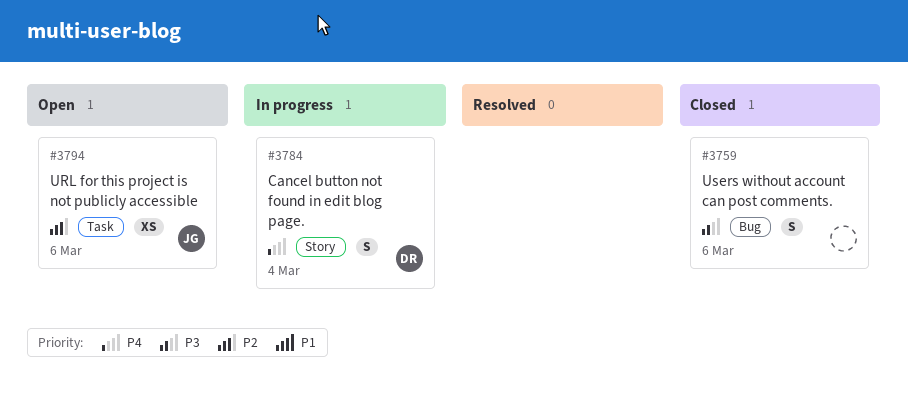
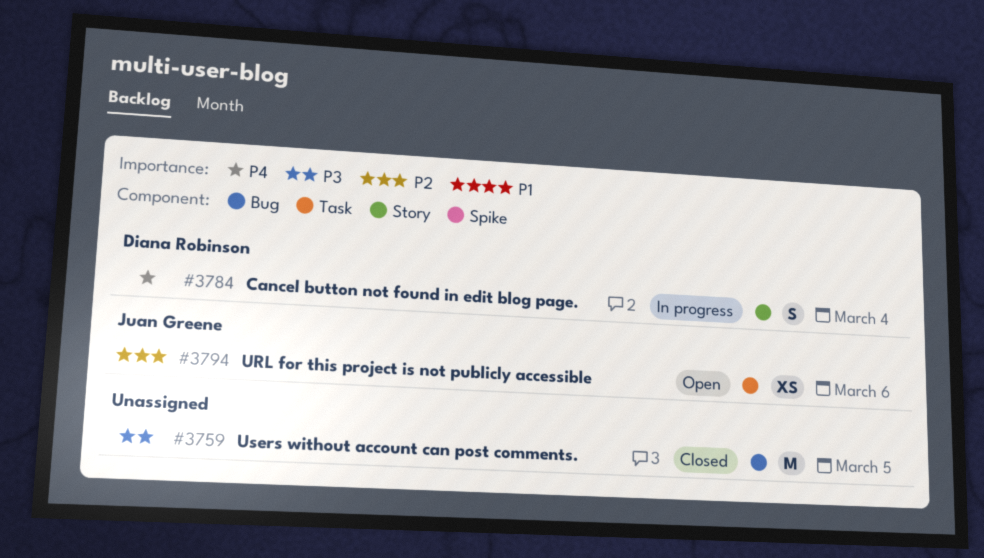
#3759, estimate: S -> M
#3759, due: Mar 6 -> Mar 5

